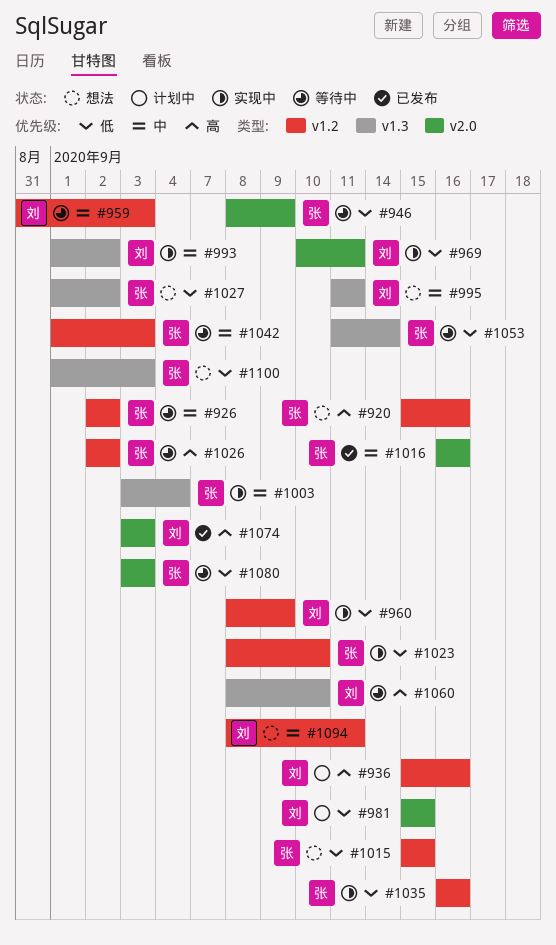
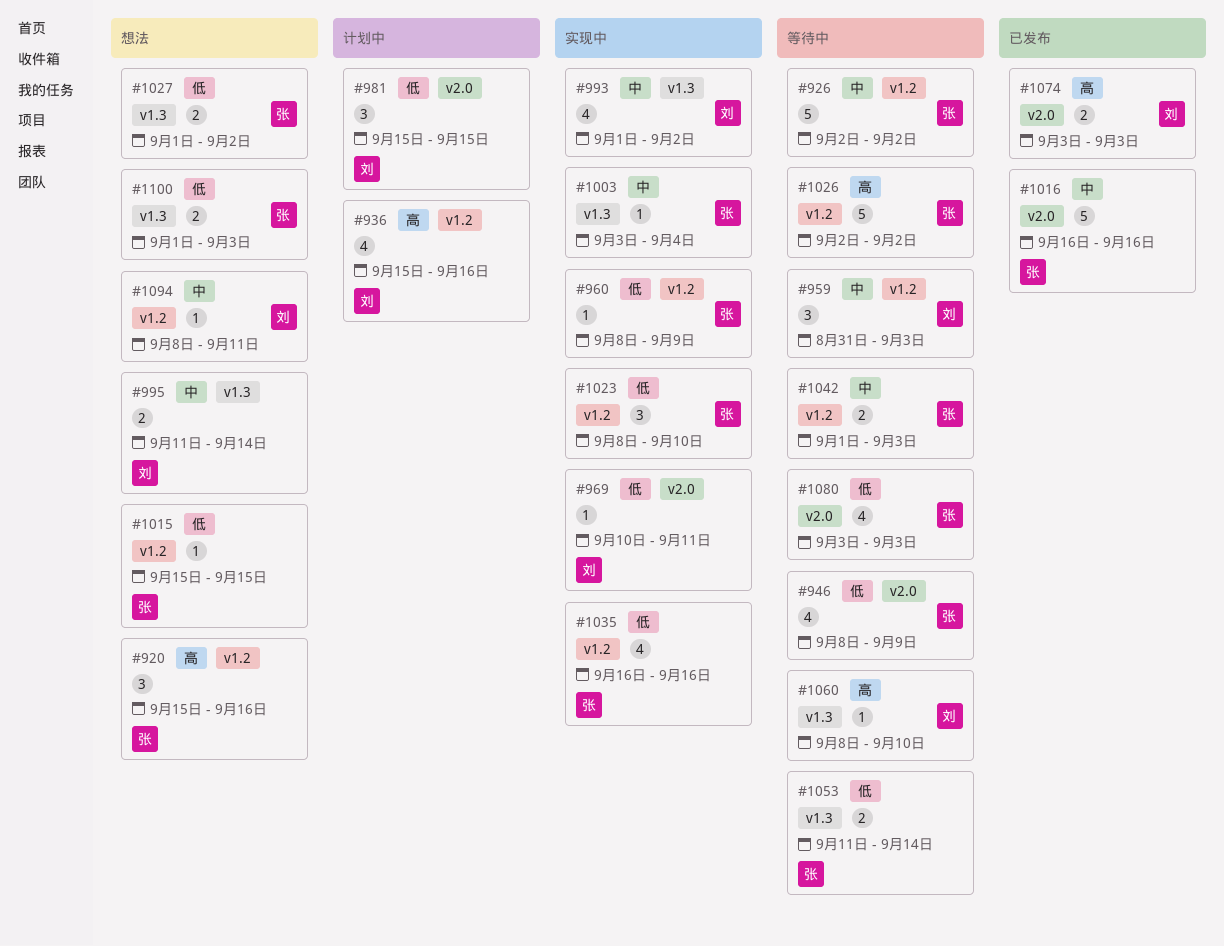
#960, owner: 刘 -> 张
#995, due: Sep 11 -> Sep 14

